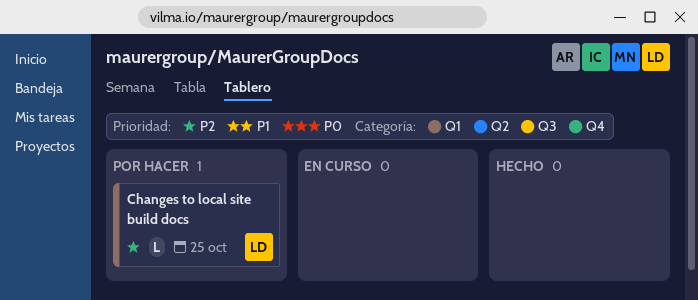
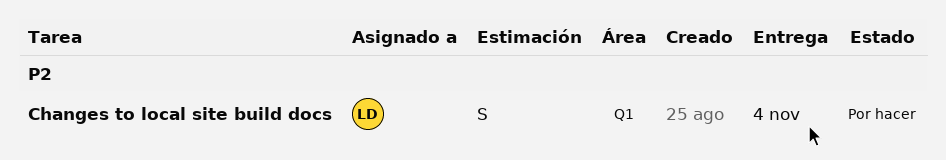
Changes to local site build docs, estimate: L -> S
Changes to local site build docs, due: Oct 25 -> Nov 4

